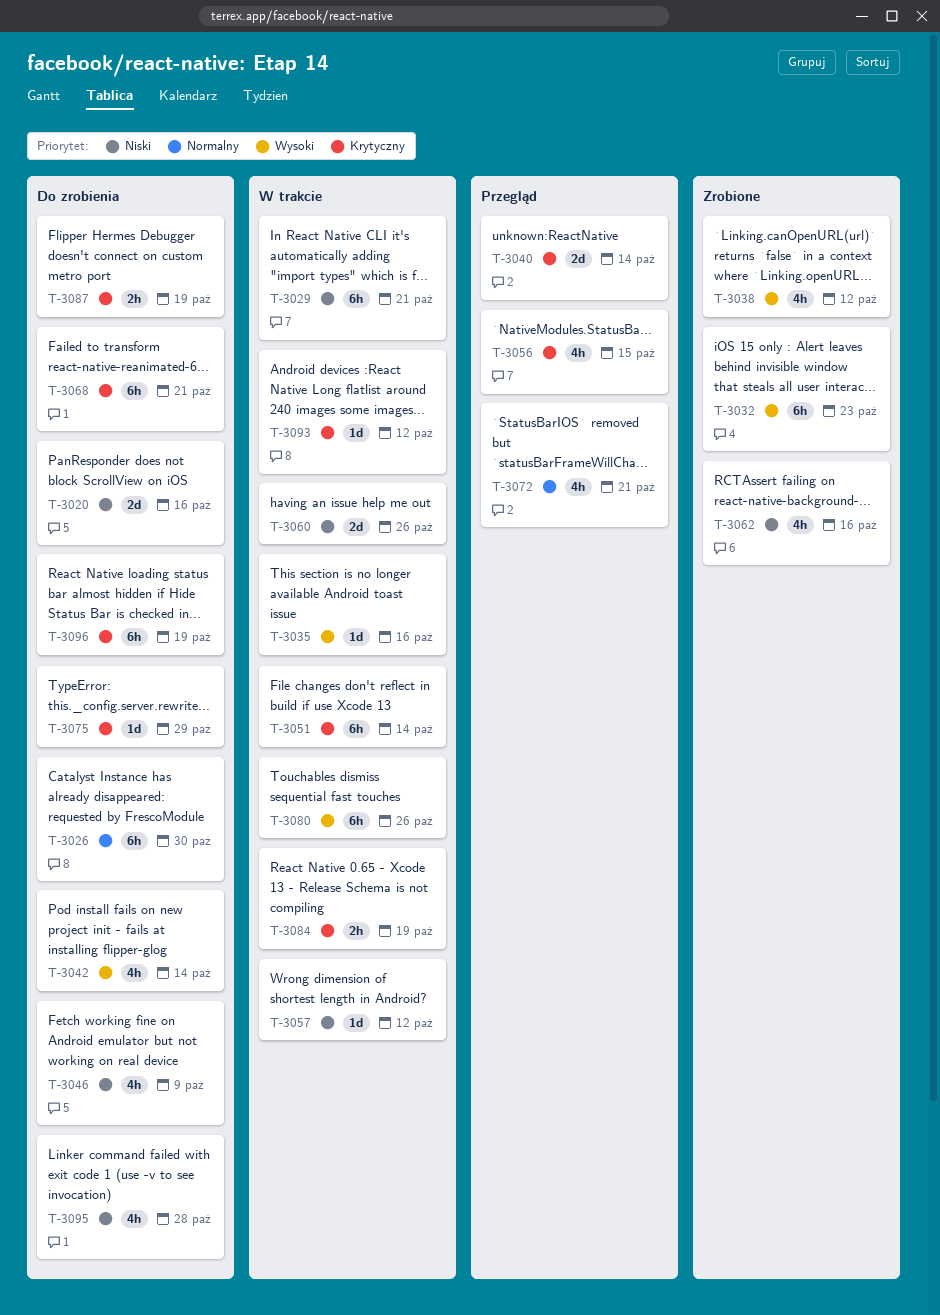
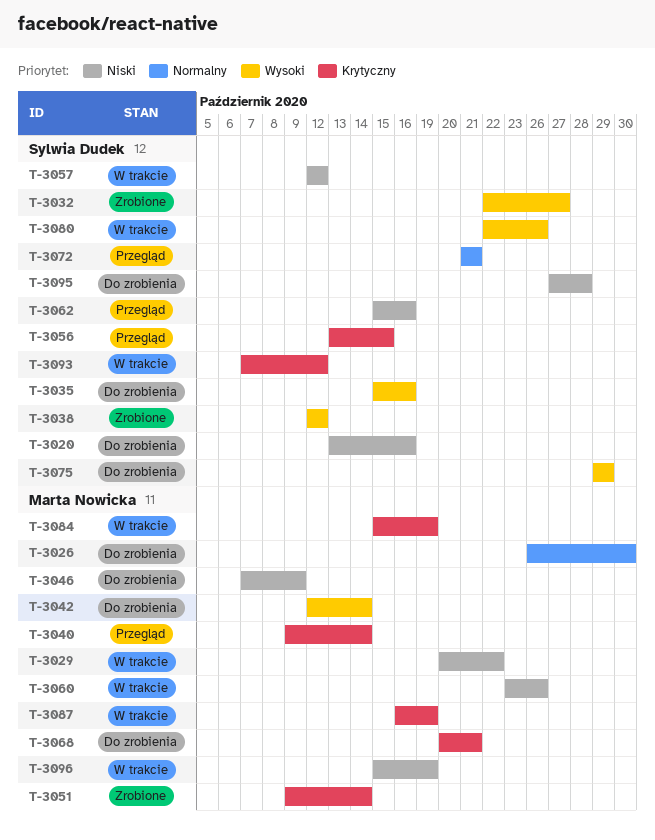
T-3029, due: Oct 21 -> Oct 22
T-3032, due: Oct 23 -> Oct 27
T-3035, status: W trakcie -> Do zrobienia
T-3051, status: W trakcie -> Zrobione
T-3062, status: Zrobione -> Przegląd
T-3075, priority: Krytyczny -> Wysoki
T-3087, status: Do zrobienia -> W trakcie
T-3096, status: Do zrobienia -> W trakcie
T-3096, priority: Krytyczny -> Niski

